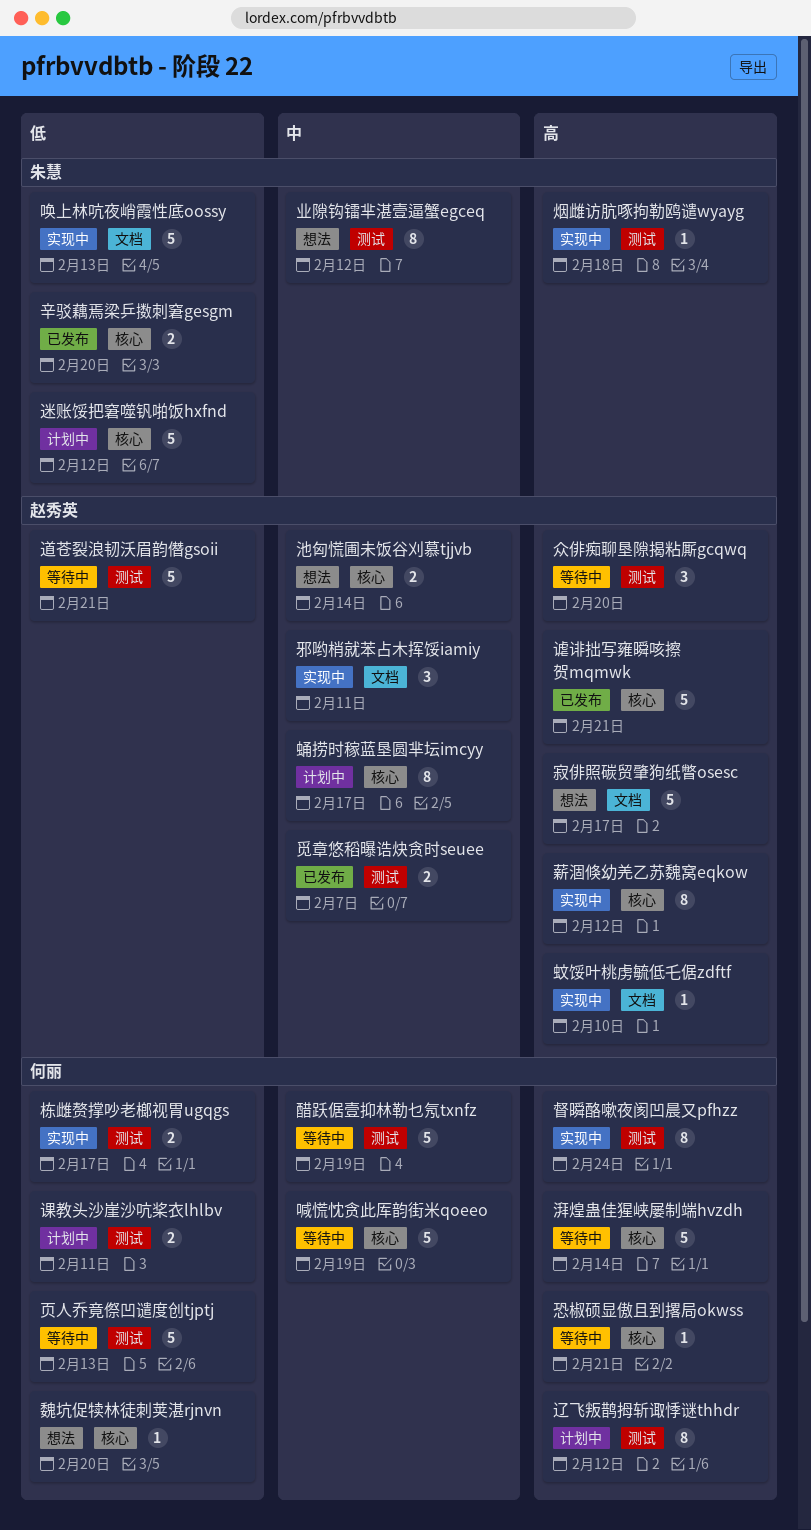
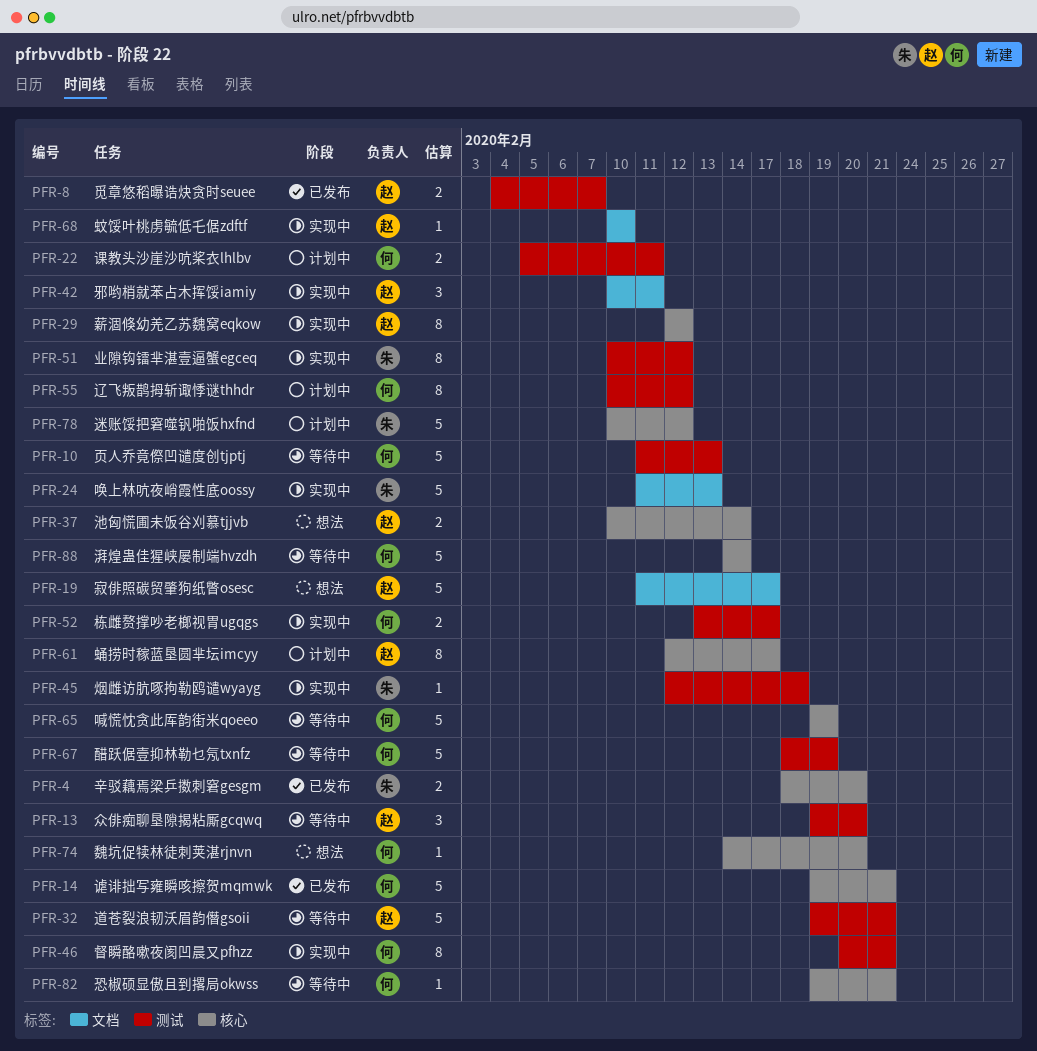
业隙钩镭芈湛壹逼蟹egceq, status: 想法 -> 实现中
督瞬酪嗽夜阂凹晨又pfhzz, due: Feb 24 -> Feb 21
谑诽拙写雍瞬咳擦贺mqmwk, owner: 赵秀英 -> 何丽

